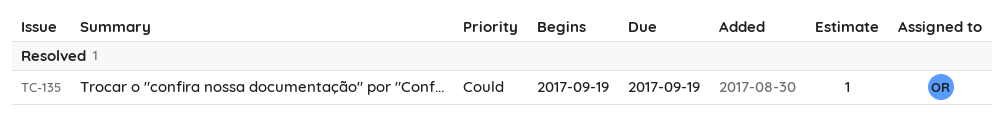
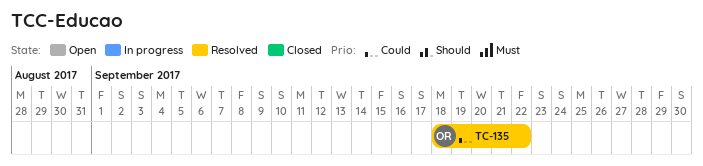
TC-135, start: Sep 19 -> Sep 18
TC-135, due: Sep 19 -> Sep 22

